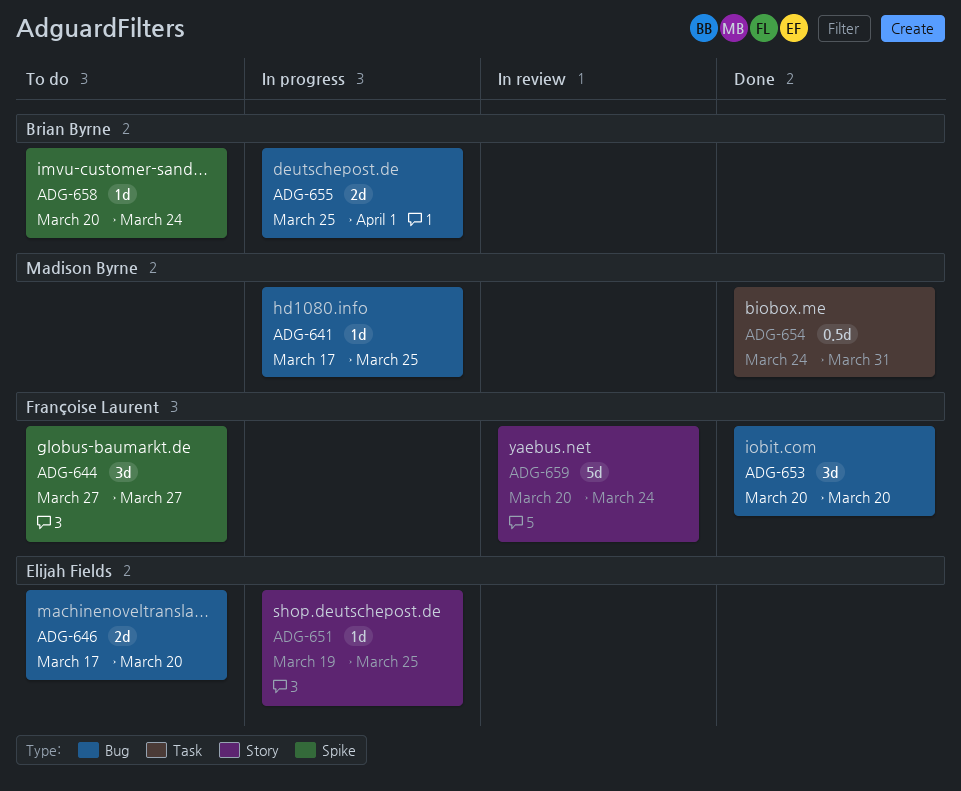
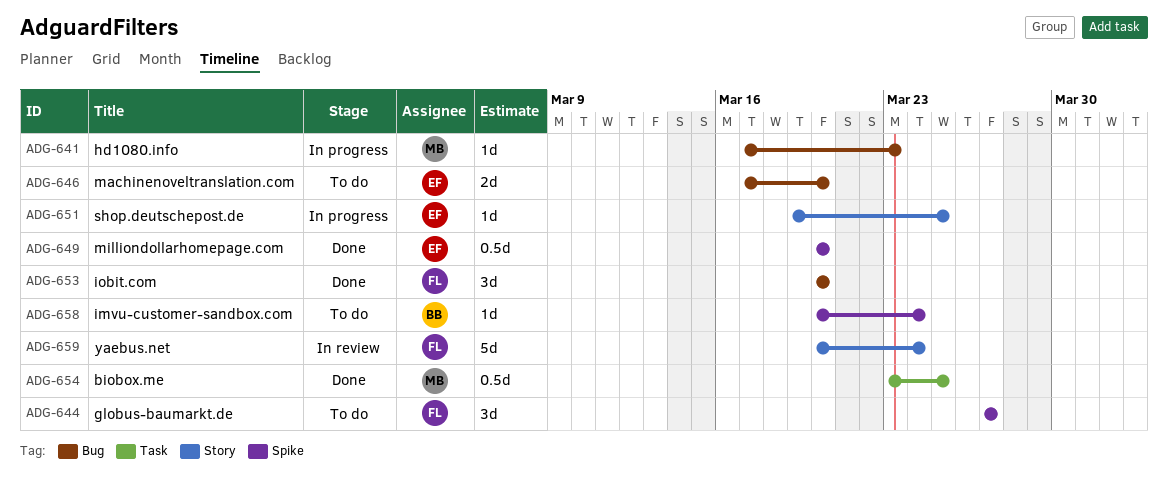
ADG-641, due: Mar 25 -> Mar 23
ADG-649: none -> present
ADG-654, start: Mar 24 -> Mar 23
ADG-654, due: Mar 31 -> Mar 25
ADG-655: present -> none

